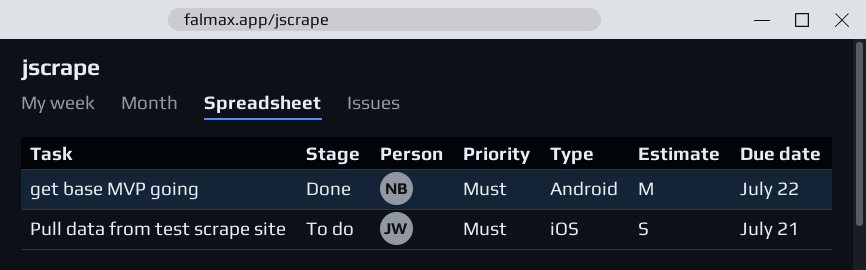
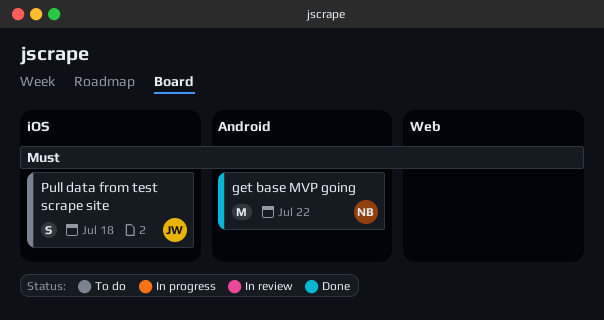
Pull data from test scrape site, due: Jul 21 -> Jul 18

